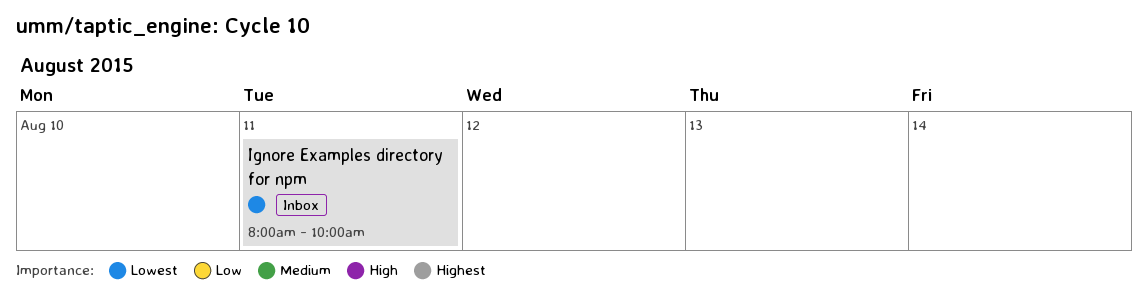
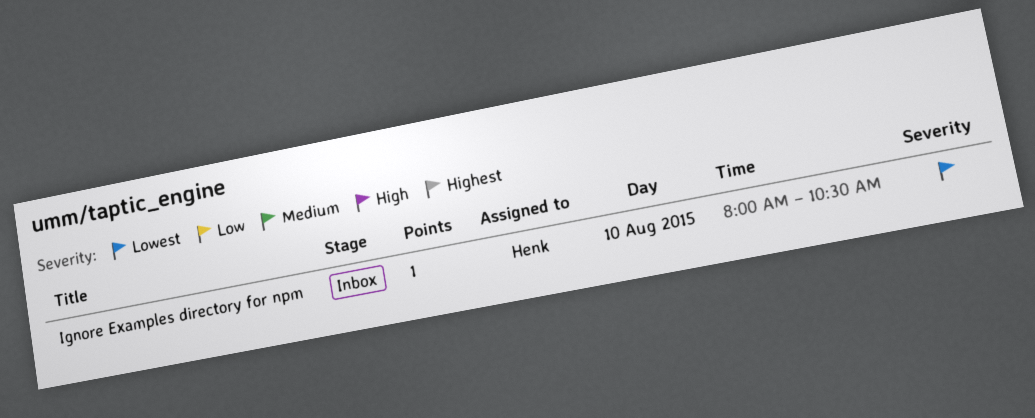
Ignore Examples directory for npm, day: Aug 11 -> Aug 10
Ignore Examples directory for npm, ends: 10:00 -> 10:30

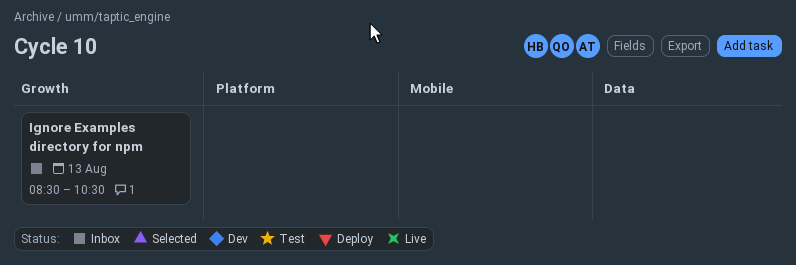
Ignore Examples directory for npm, day: Aug 10 -> Aug 13
Ignore Examples directory for npm, begins: 08:00 -> 08:30

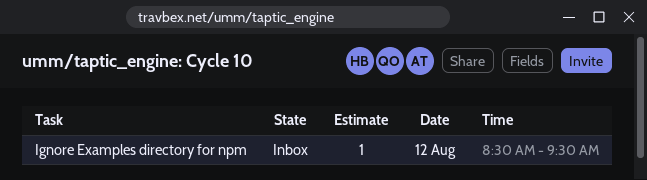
Ignore Examples directory for npm, day: Aug 13 -> Aug 12
Ignore Examples directory for npm, ends: 10:30 -> 09:30

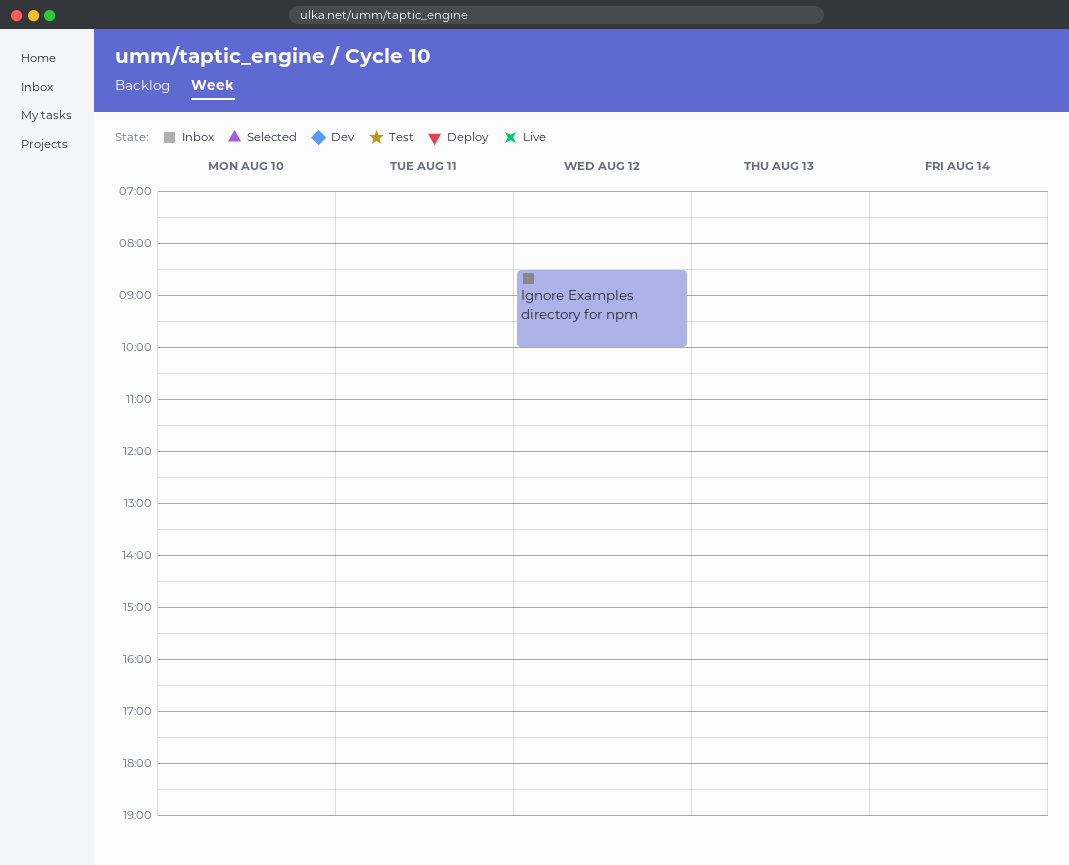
Ignore Examples directory for npm, ends: 09:30 -> 10:00

